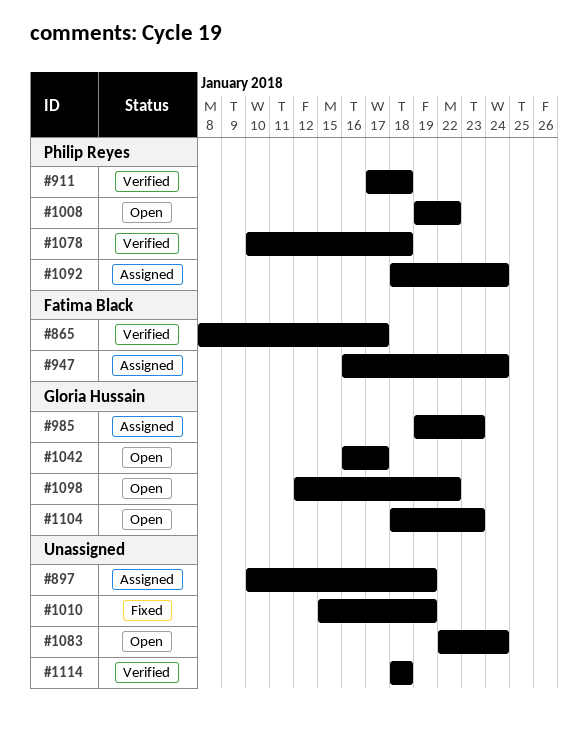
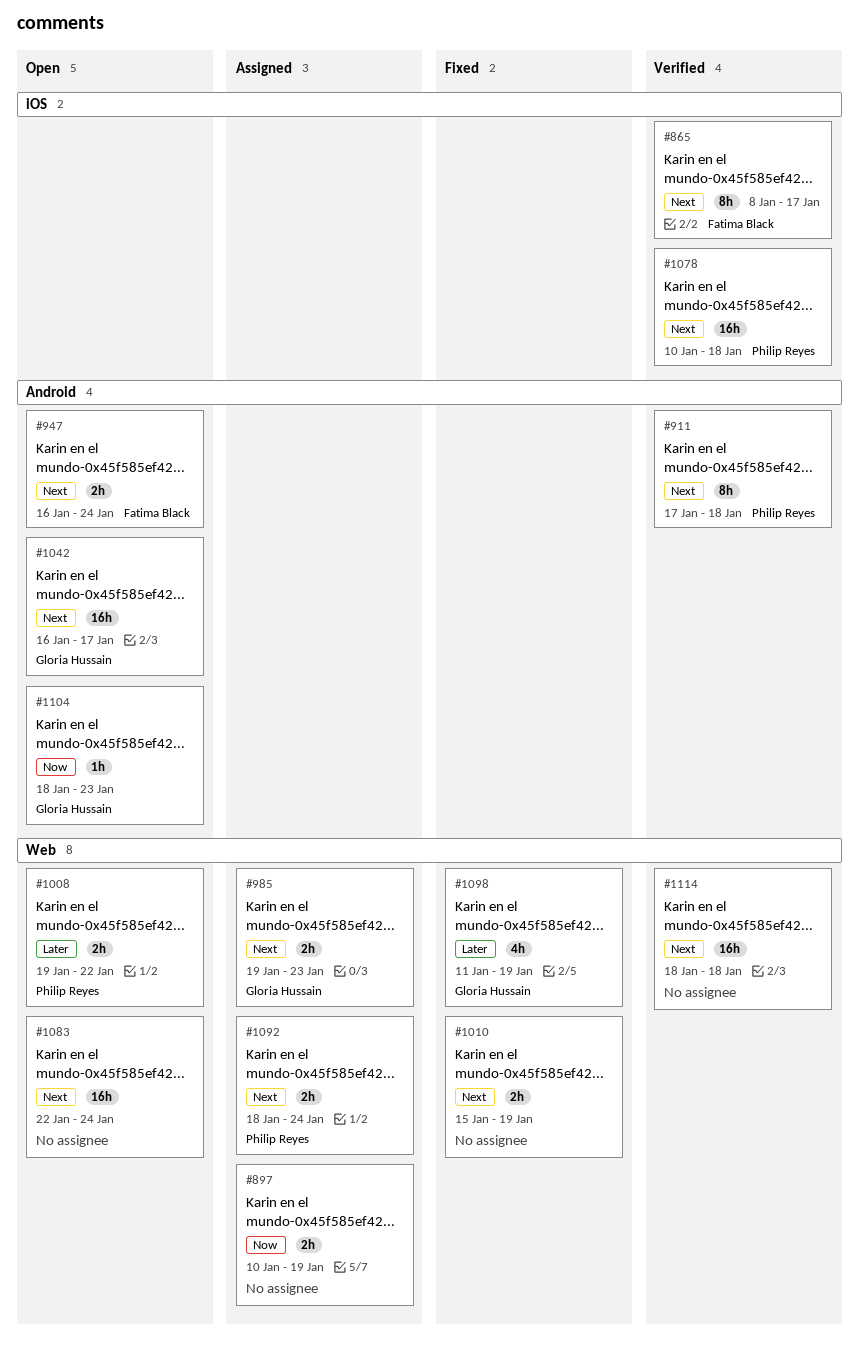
#947, status: Assigned -> Open
#1098, status: Open -> Fixed
#1098, start: Jan 12 -> Jan 11
#1098, due: Jan 22 -> Jan 19

